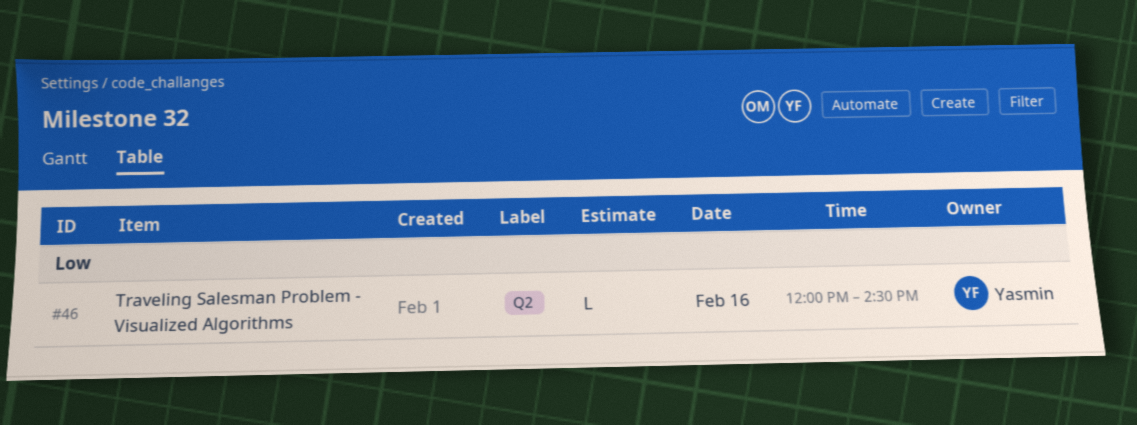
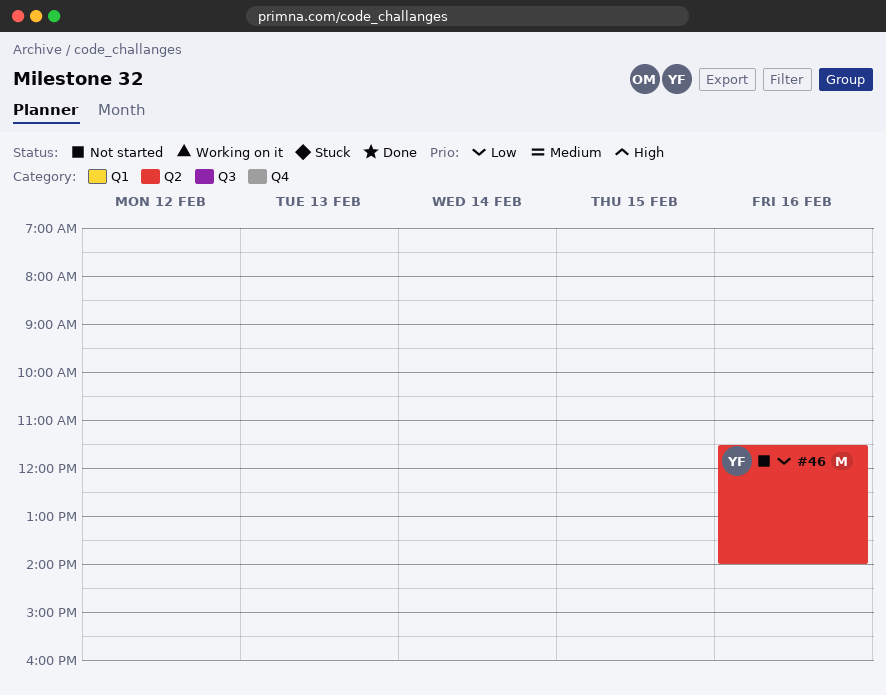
#46, estimate: L -> M
#46, begins: 12:00 -> 11:30
#46, ends: 14:30 -> 14:00

